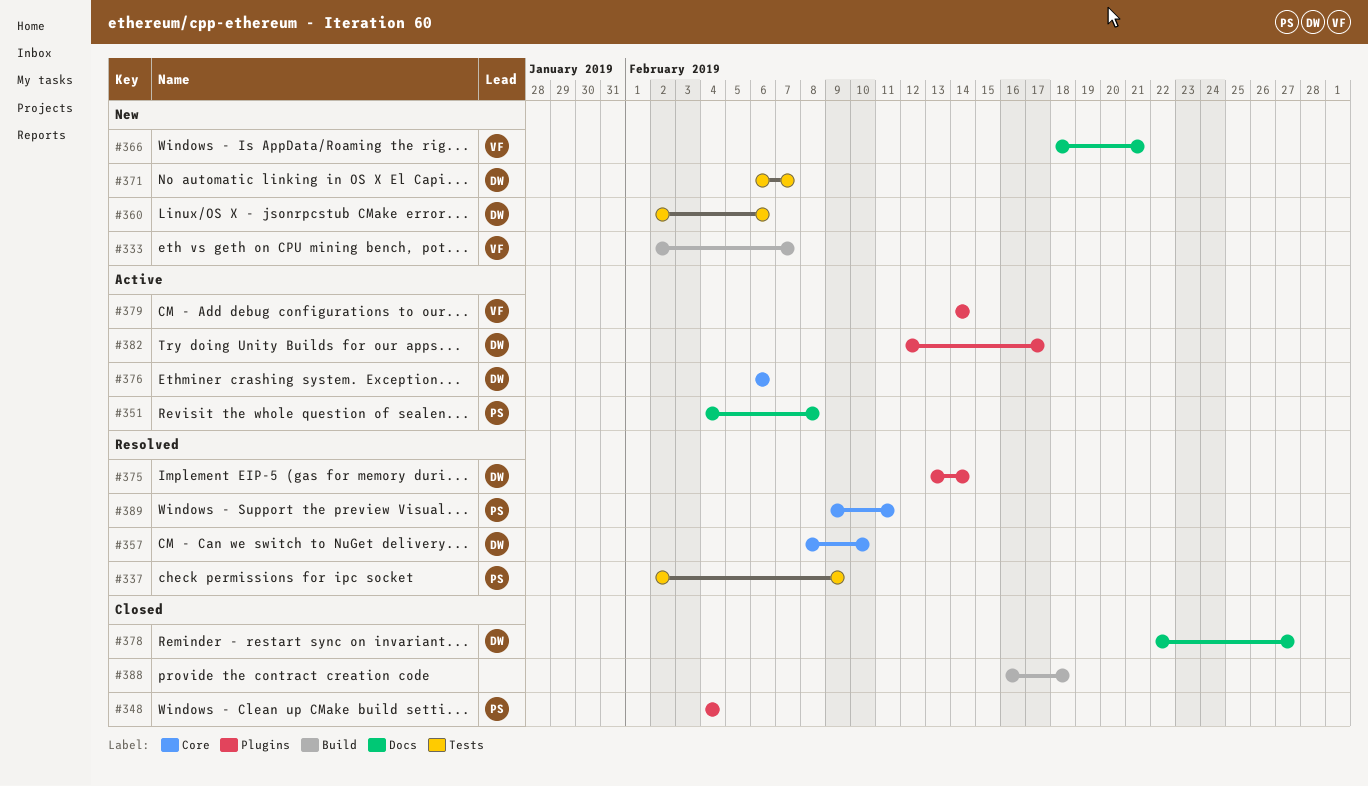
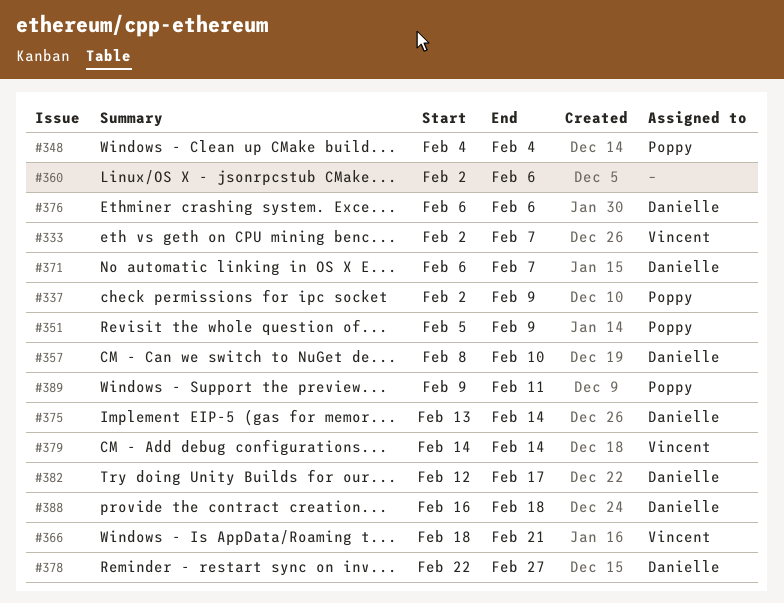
#351, start: Feb 4 -> Feb 5
#351, due: Feb 8 -> Feb 9
#360, owner: Danielle -> none
#388, owner: none -> Danielle

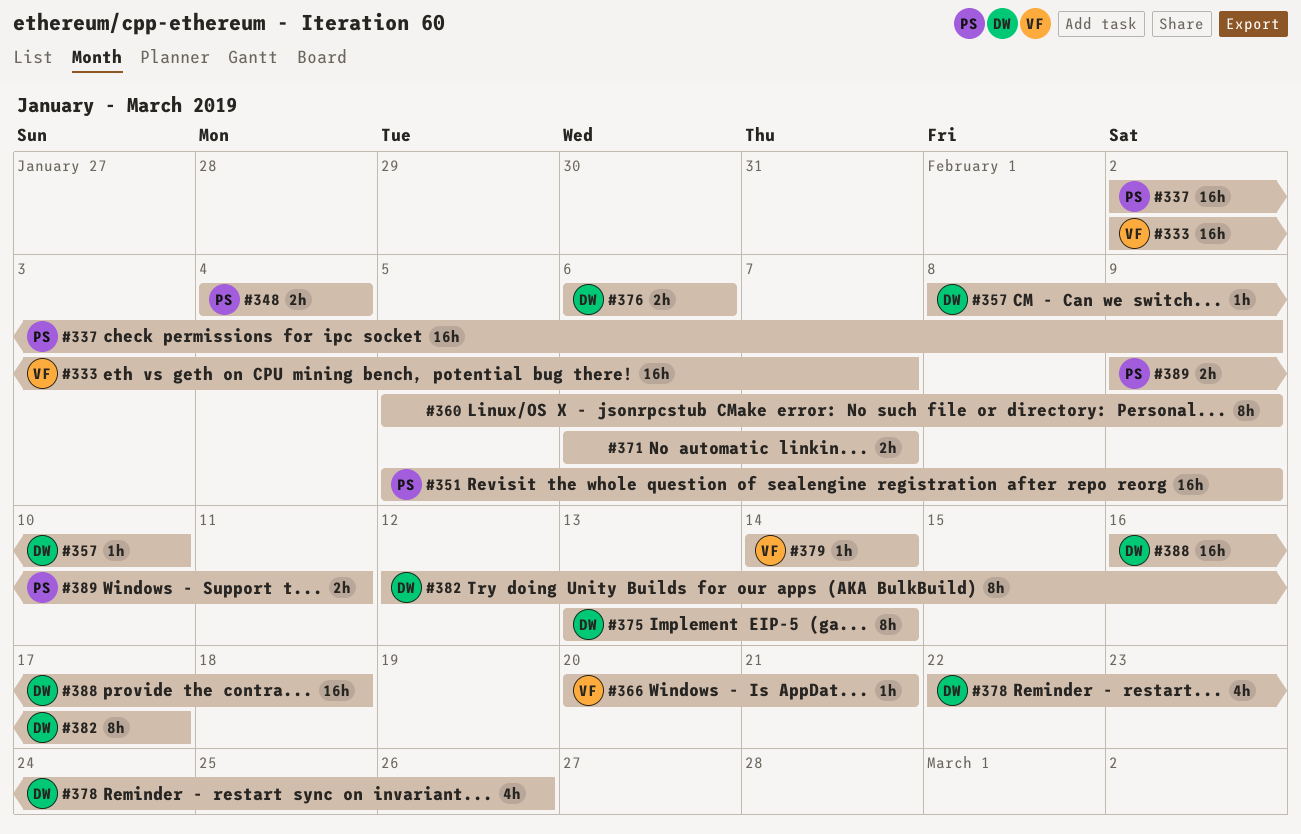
#360, start: Feb 2 -> Feb 5
#360, due: Feb 6 -> Feb 9
#366, start: Feb 18 -> Feb 20
#371, owner: Danielle -> none
#378, due: Feb 27 -> Feb 26

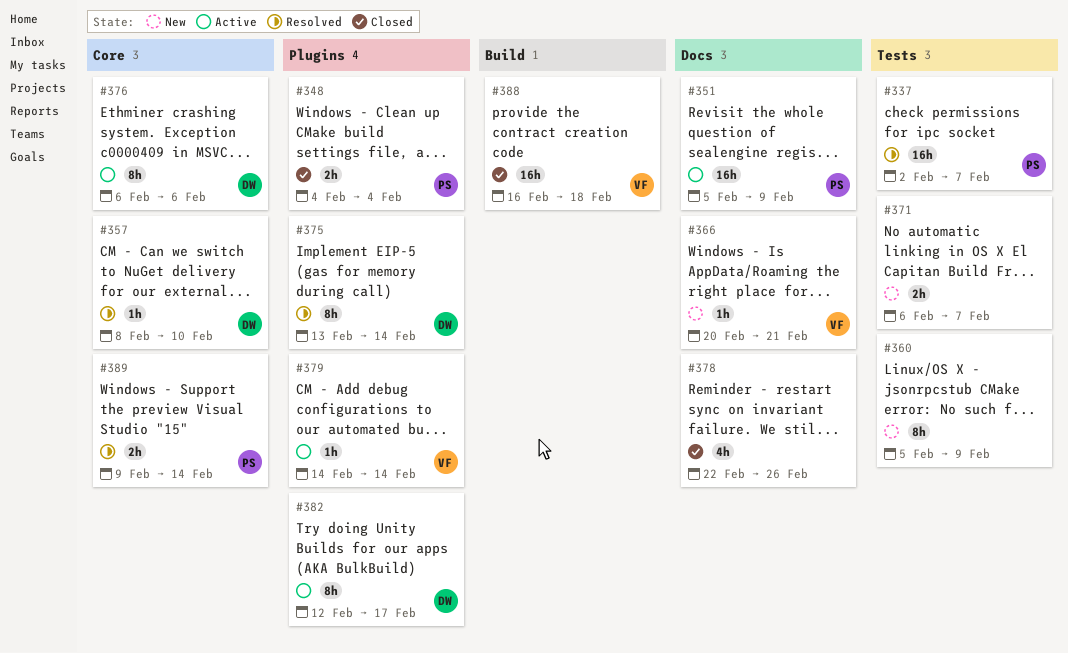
#333: present -> none
#337, due: Feb 9 -> Feb 7
#376, estimate: 2h -> 8h
#378, owner: DW -> none
#388, owner: DW -> VF
#389, due: Feb 11 -> Feb 14

